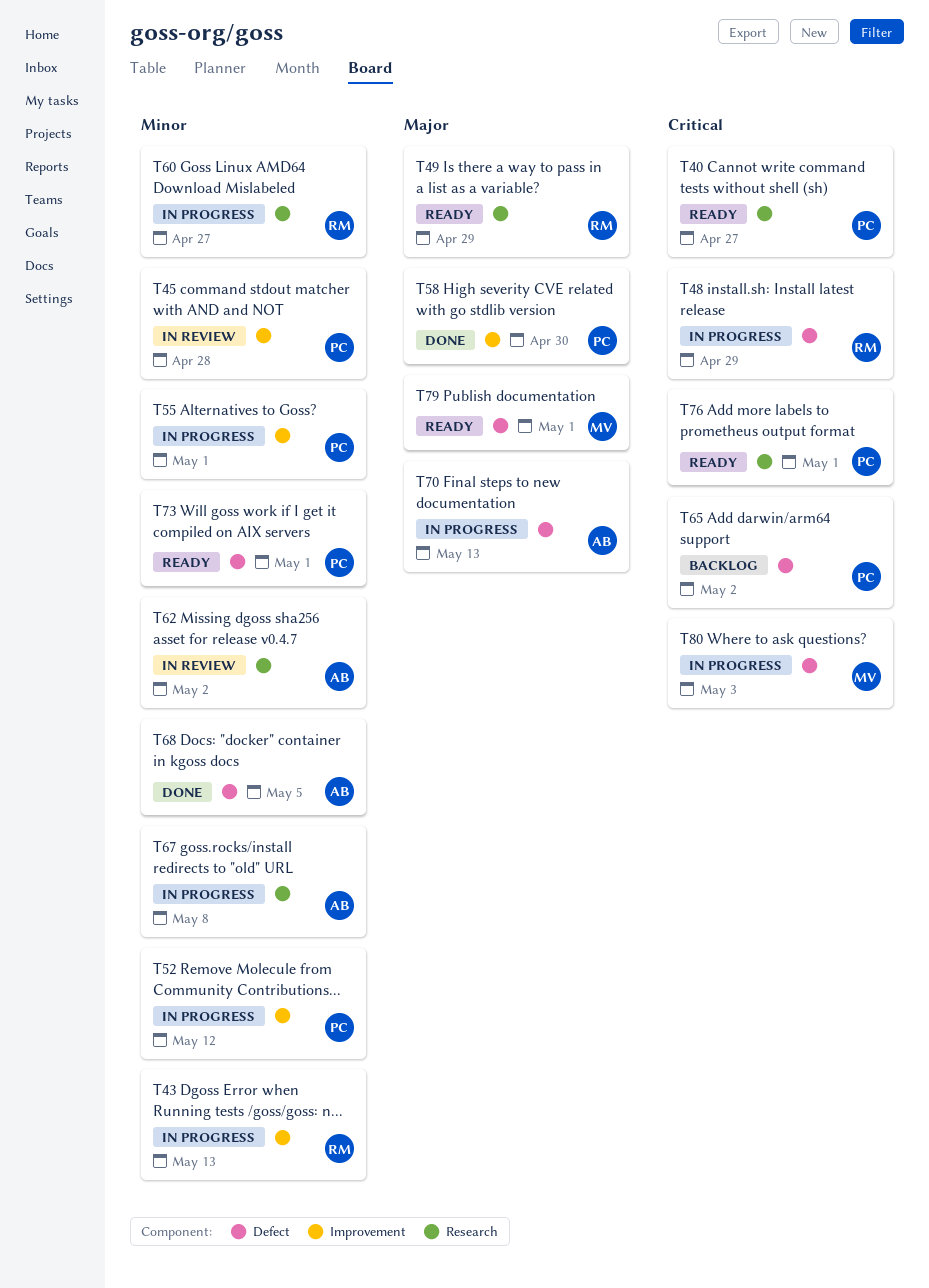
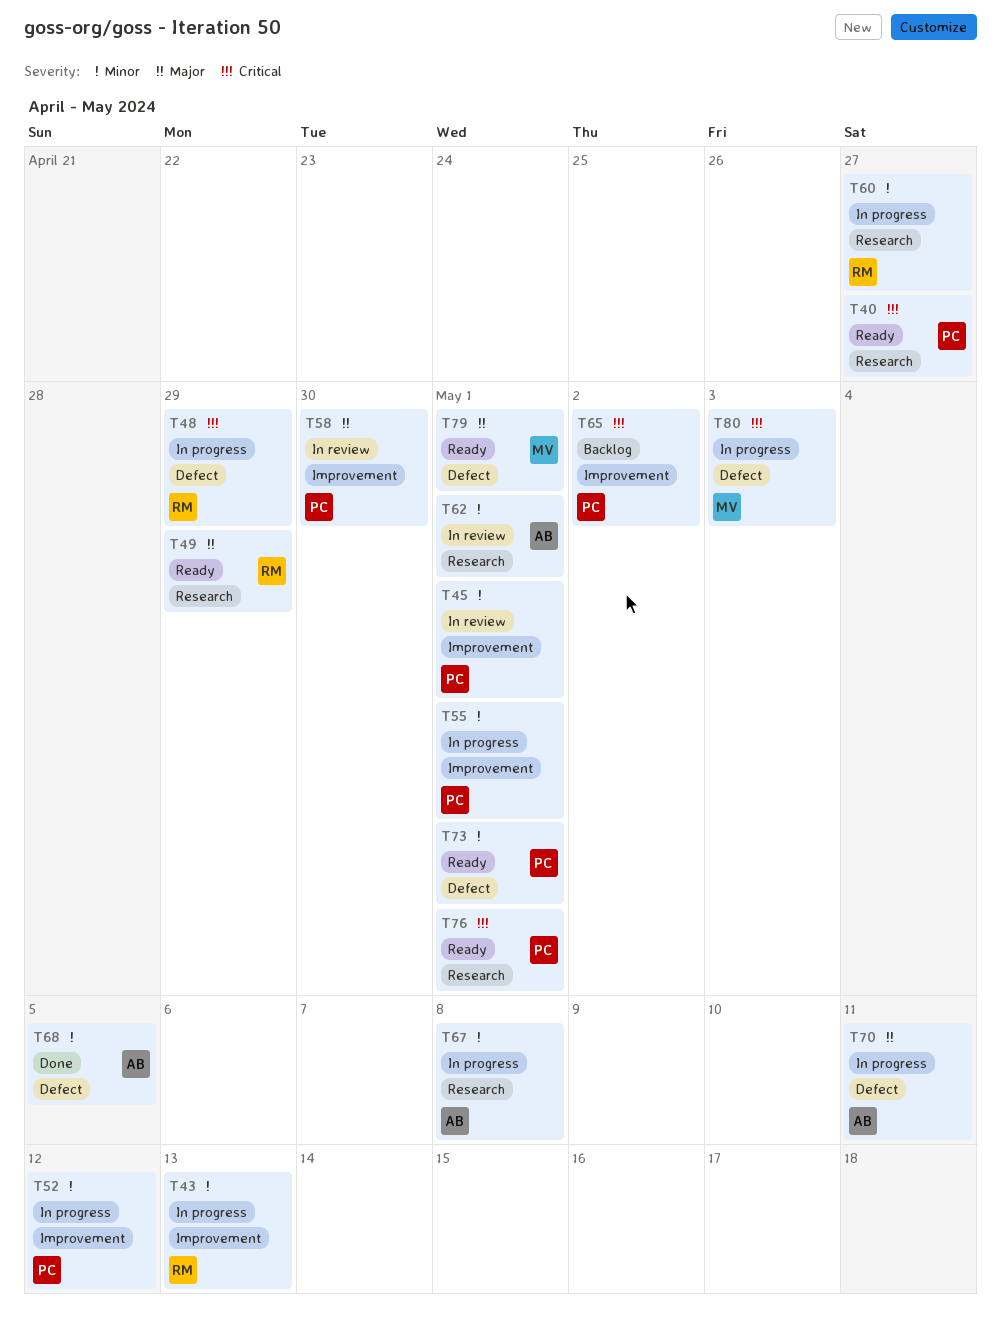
T45, due: Apr 28 -> May 1
T58, status: Done -> In review
T62, due: May 2 -> May 1
T65, label: Defect -> Improvement
T70, due: May 13 -> May 11

